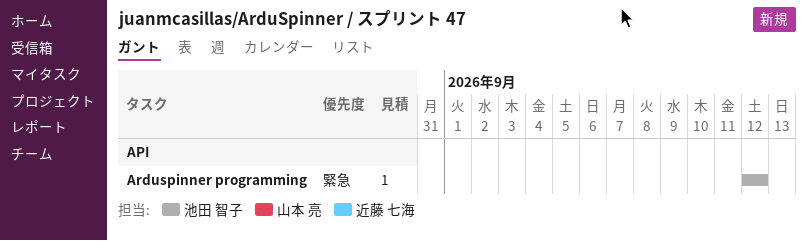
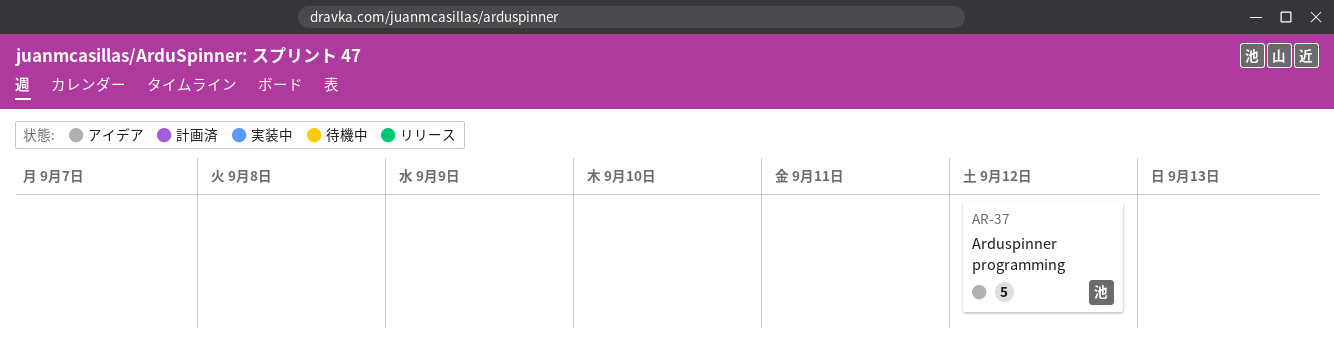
Arduspinner programming, estimate: 1 -> 5

